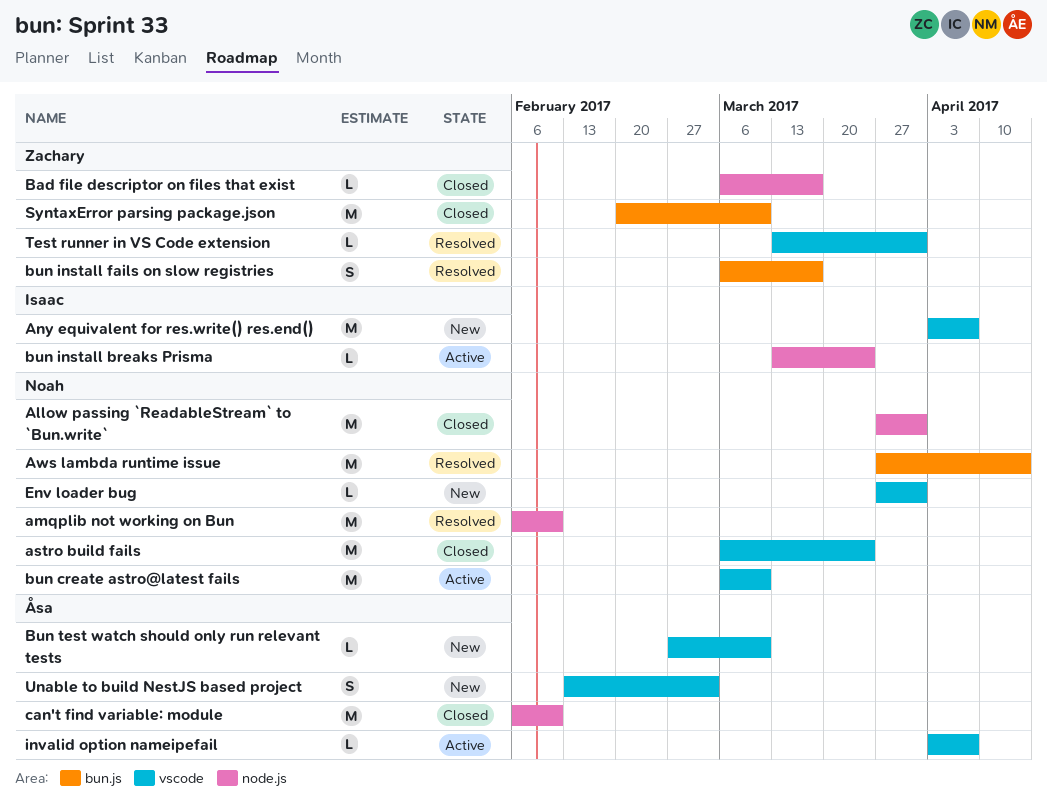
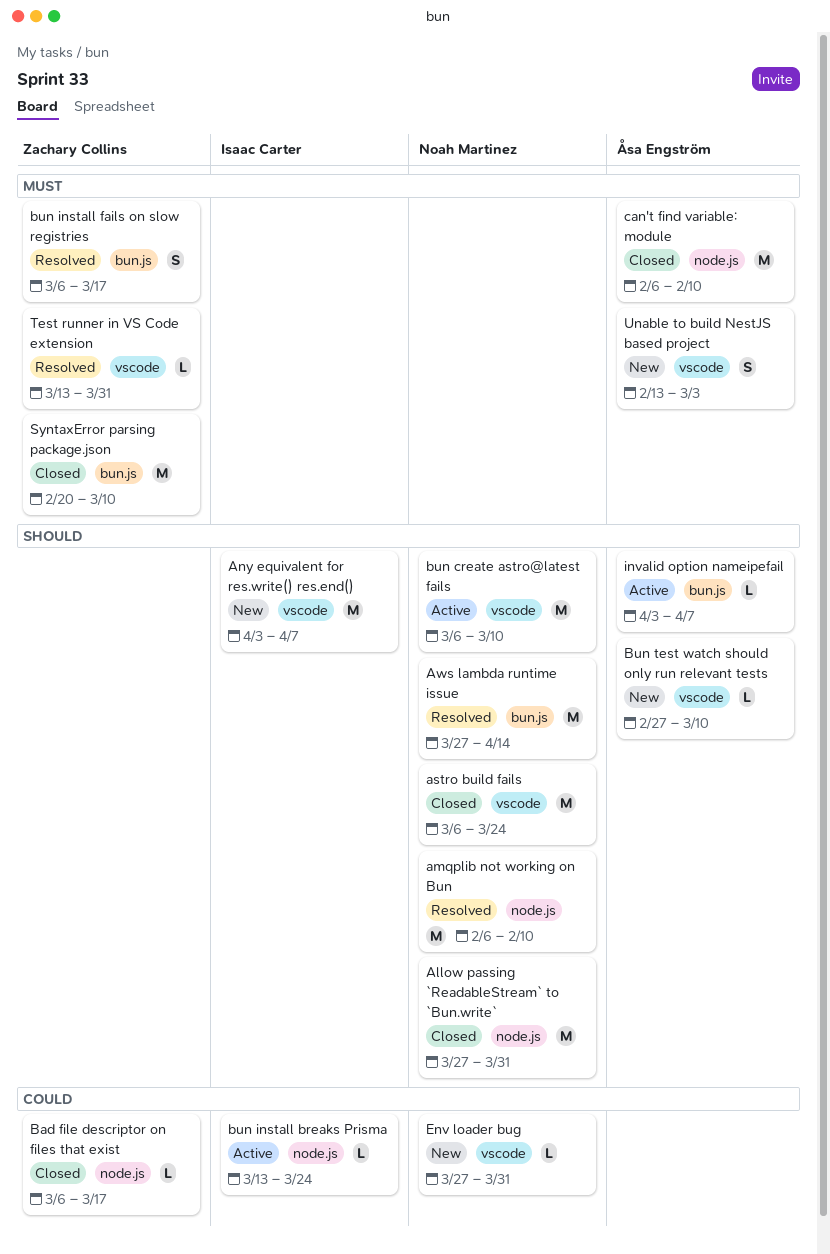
invalid option nameipefail, label: vscode -> bun.js

